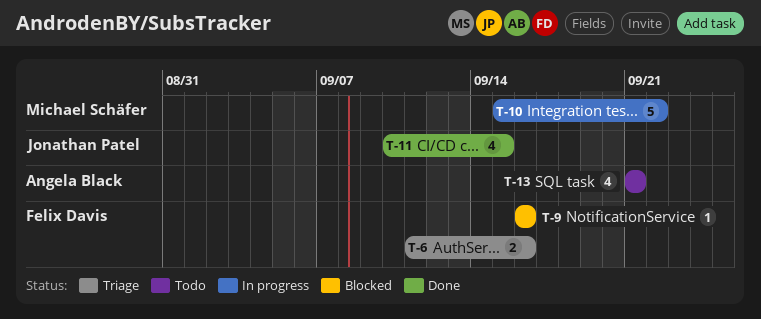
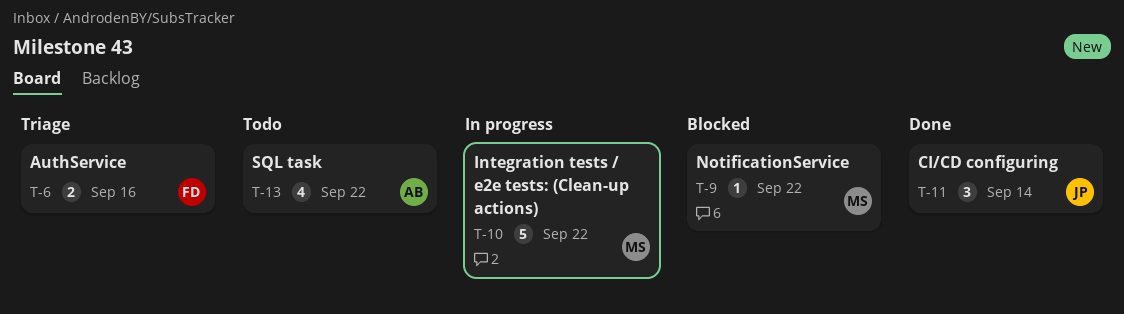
T-9, owner: Felix Davis -> Michael Schäfer
T-9, due: Sep 16 -> Sep 22
T-11, estimate: 4 -> 3
T-11, due: Sep 15 -> Sep 14
T-13, due: Sep 21 -> Sep 22

